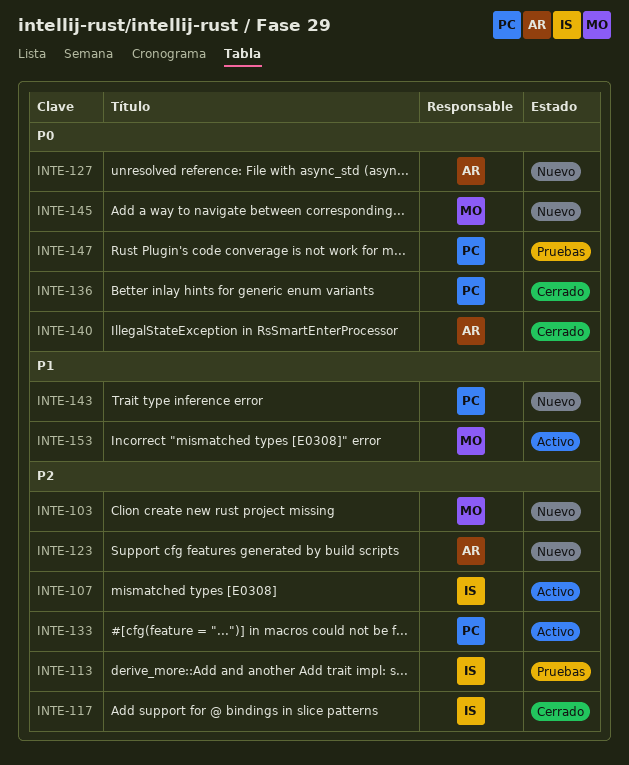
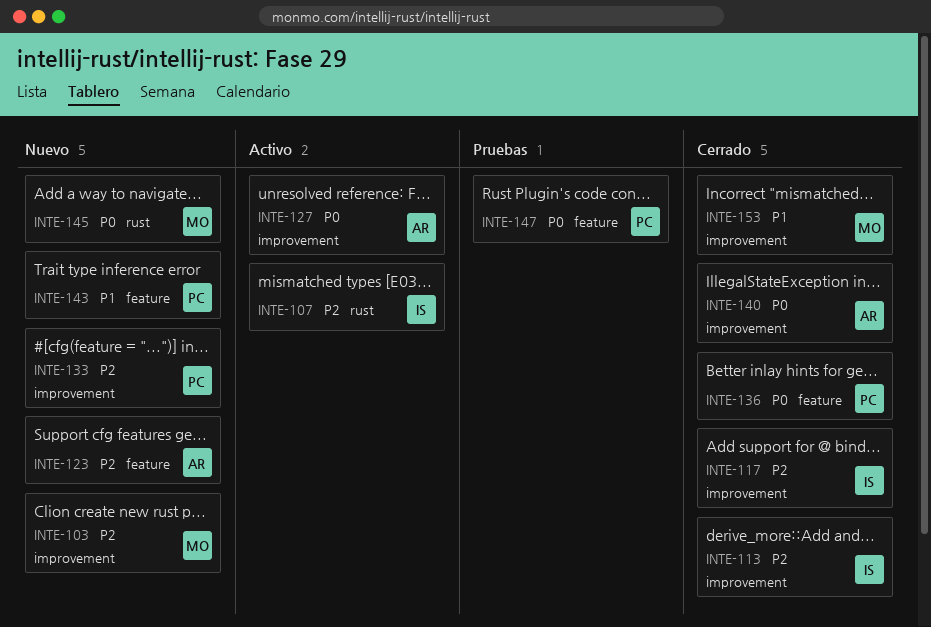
INTE-113, status: Pruebas -> Cerrado
INTE-127, status: Nuevo -> Activo
INTE-133, status: Activo -> Nuevo
INTE-153, status: Activo -> Cerrado

